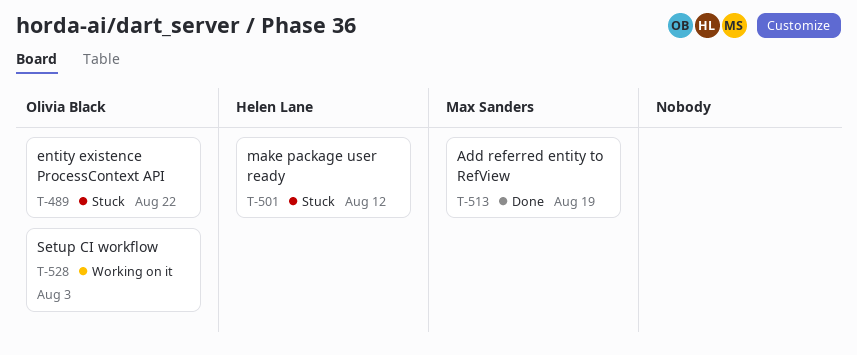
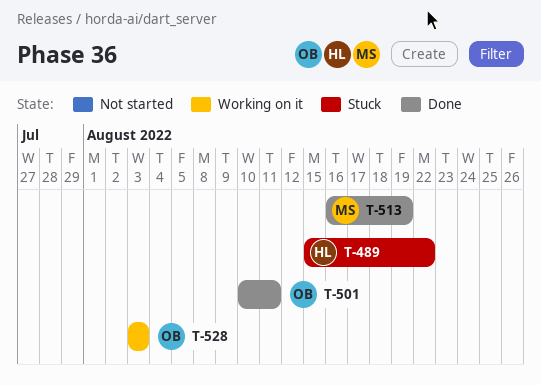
T-489, owner: Olivia Black -> Helen Lane
T-501, status: Stuck -> Done
T-501, owner: Helen Lane -> Olivia Black
T-501, due: Aug 12 -> Aug 11

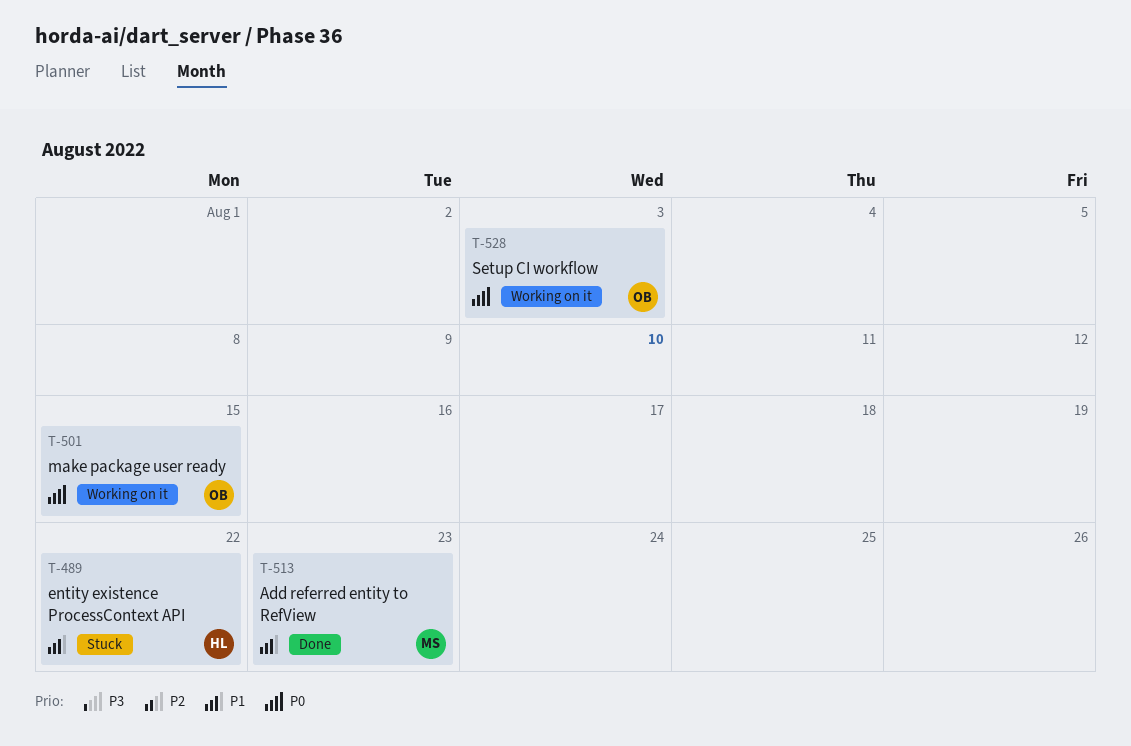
T-501, status: Done -> Working on it
T-501, due: Aug 11 -> Aug 15
T-513, due: Aug 19 -> Aug 23

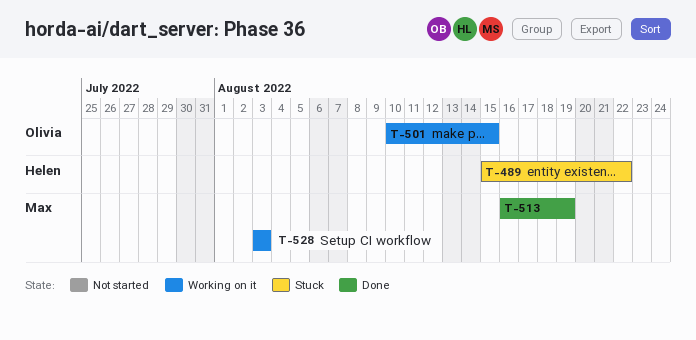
T-513, due: Aug 23 -> Aug 19
T-528, owner: Olivia -> Max

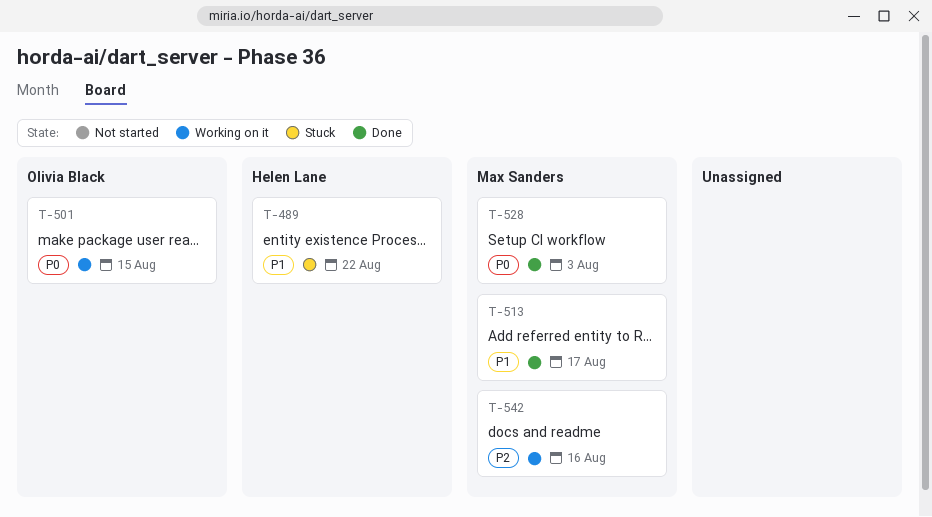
T-513, due: Aug 19 -> Aug 17
T-528, status: Working on it -> Done
T-542: none -> present

